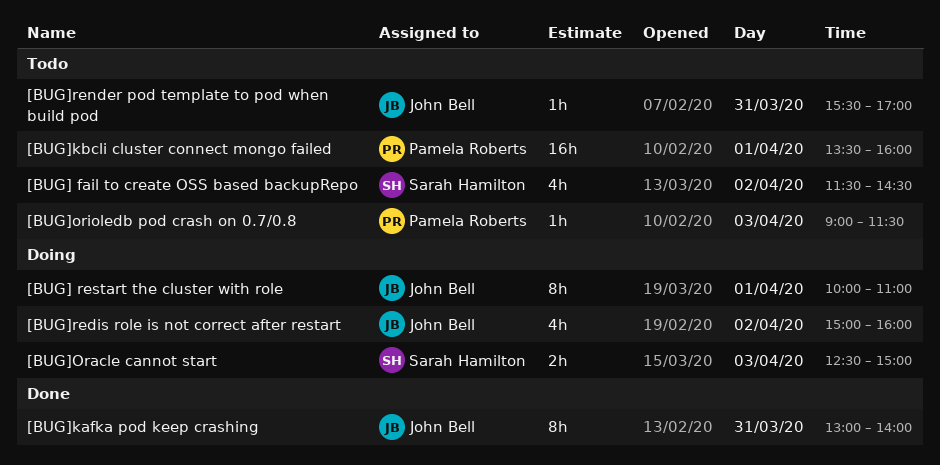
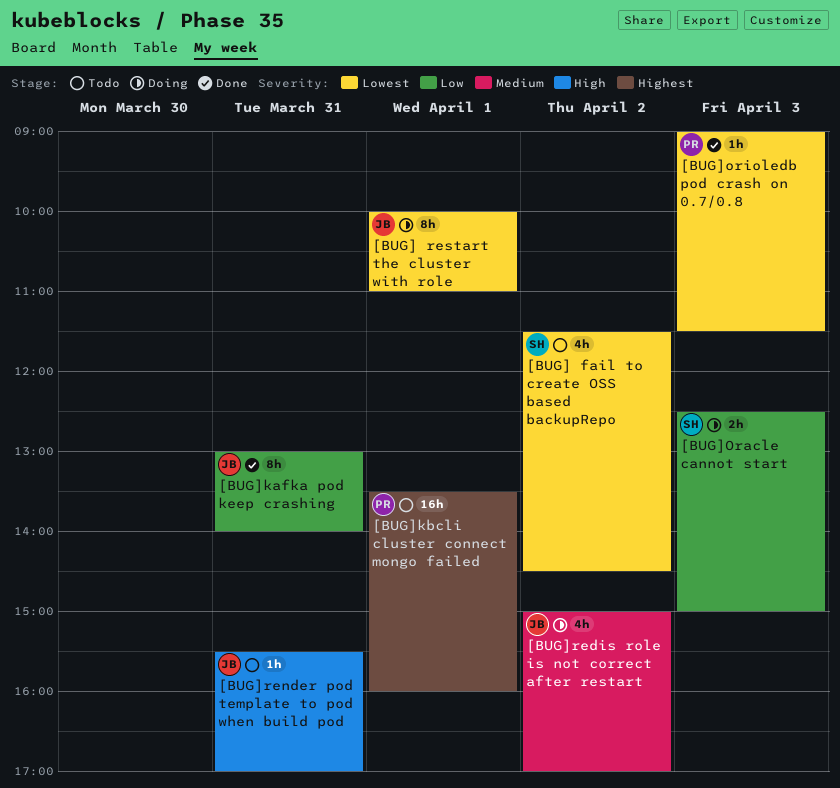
[BUG]orioledb pod crash on 0.7/0.8, status: Todo -> Done
[BUG]redis role is not correct after restart, ends: 16:00 -> 17:00

